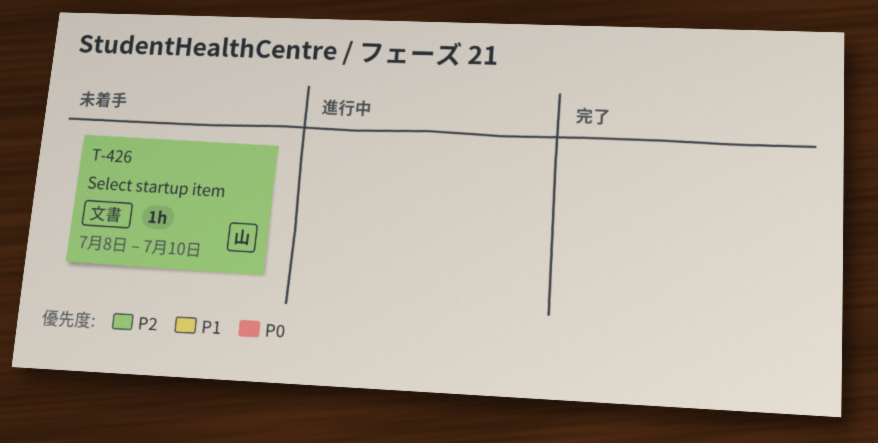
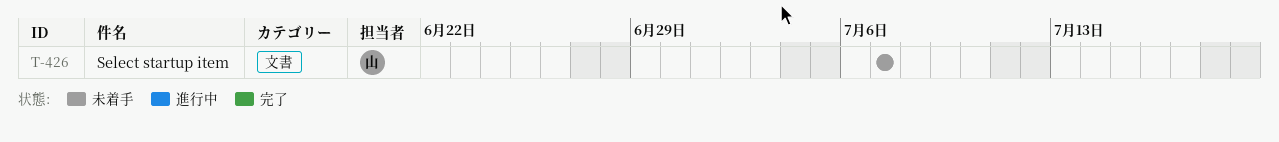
T-426, start: Jul 8 -> Jul 7
T-426, due: Jul 10 -> Jul 7

